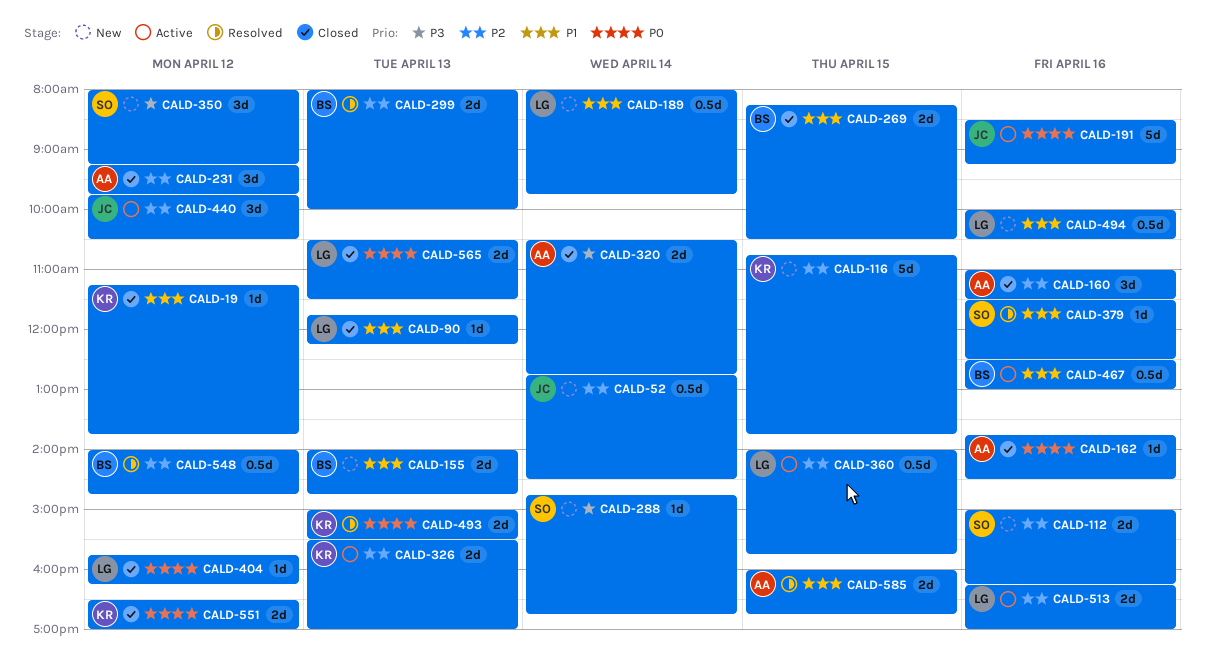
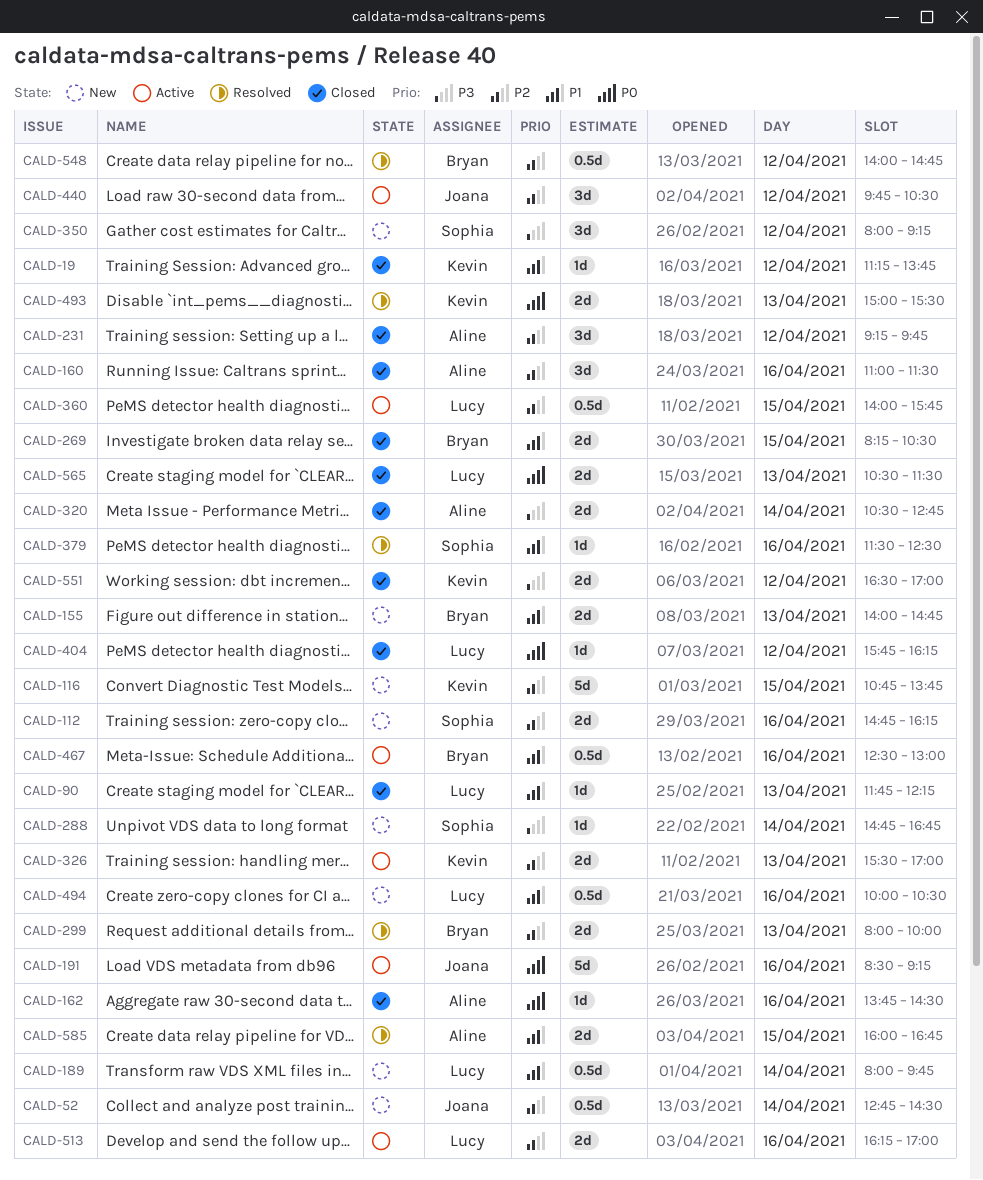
CALD-112, begins: 15:00 -> 14:45
CALD-551, priority: P0 -> P3

